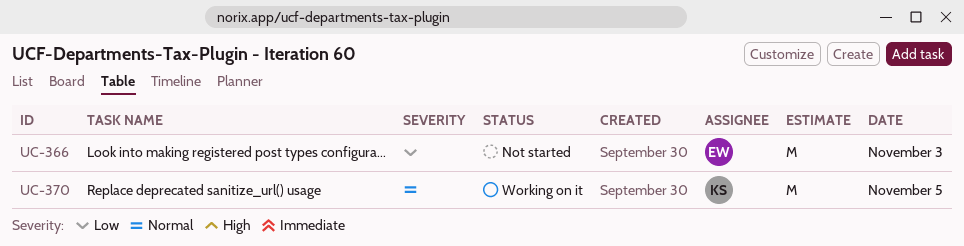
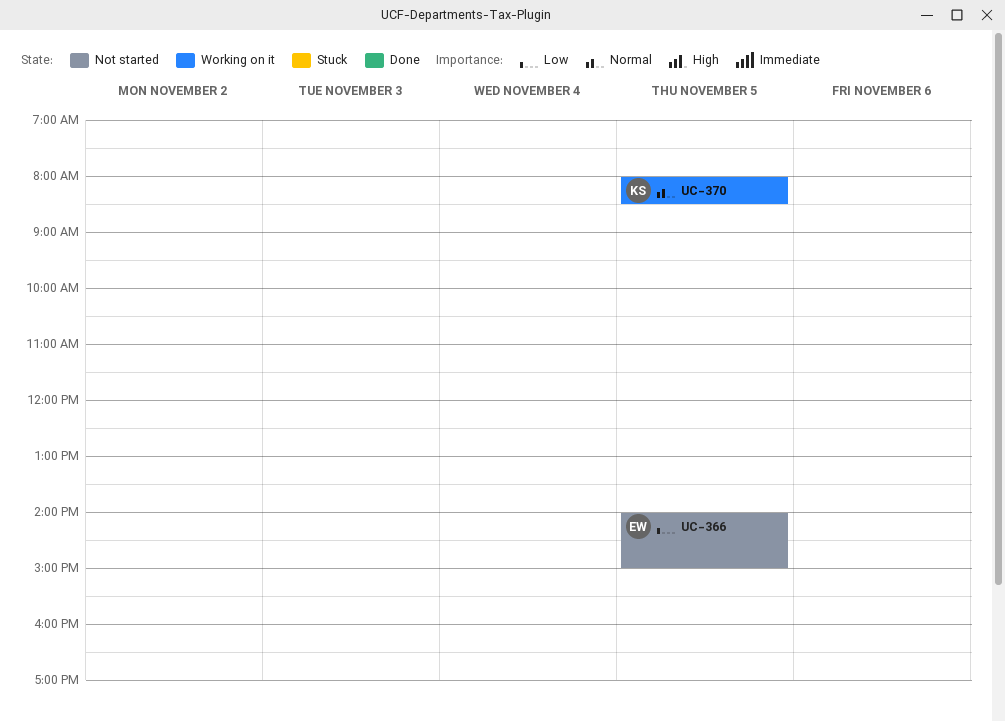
UC-366, day: Nov 3 -> Nov 5

